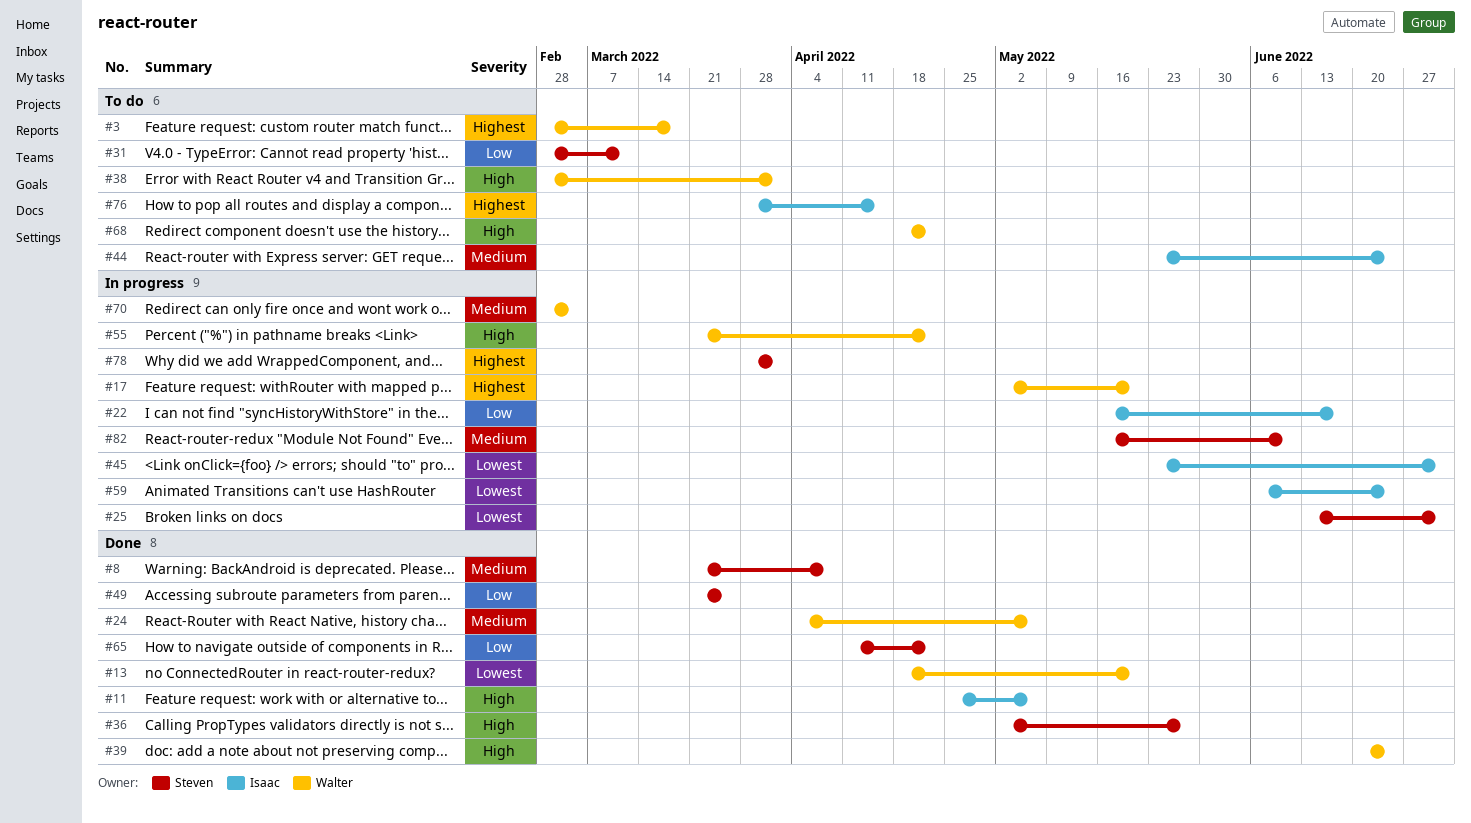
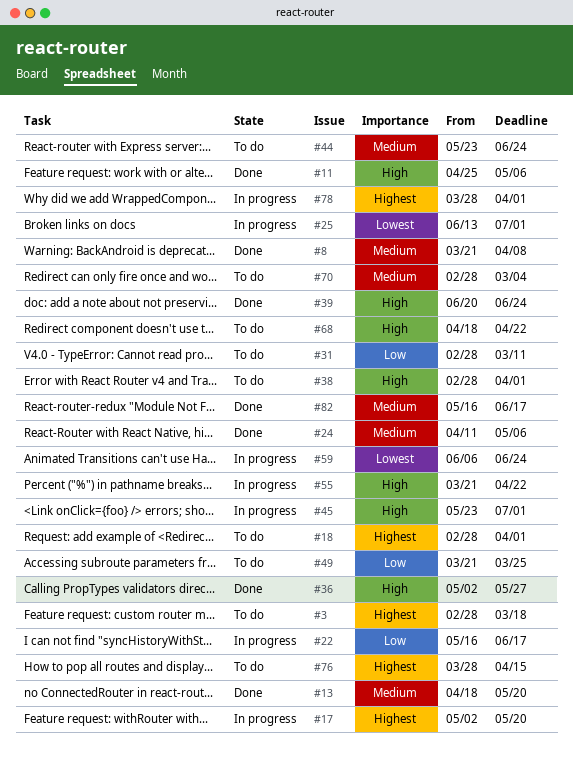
#13, priority: Lowest -> Medium
#18: none -> present
#24, start: Apr 4 -> Apr 11
#45, priority: Lowest -> High
#49, status: Done -> To do
#65: present -> none
#70, status: In progress -> To do
#82, status: In progress -> Done
#82, due: Jun 10 -> Jun 17

